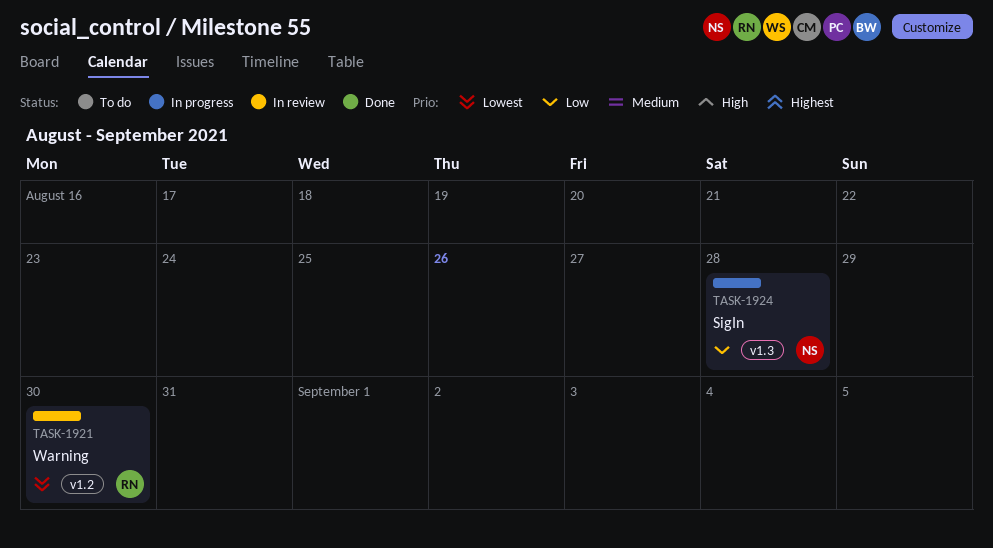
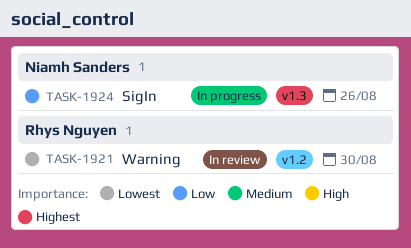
TASK-1924, due: Aug 28 -> Aug 26

